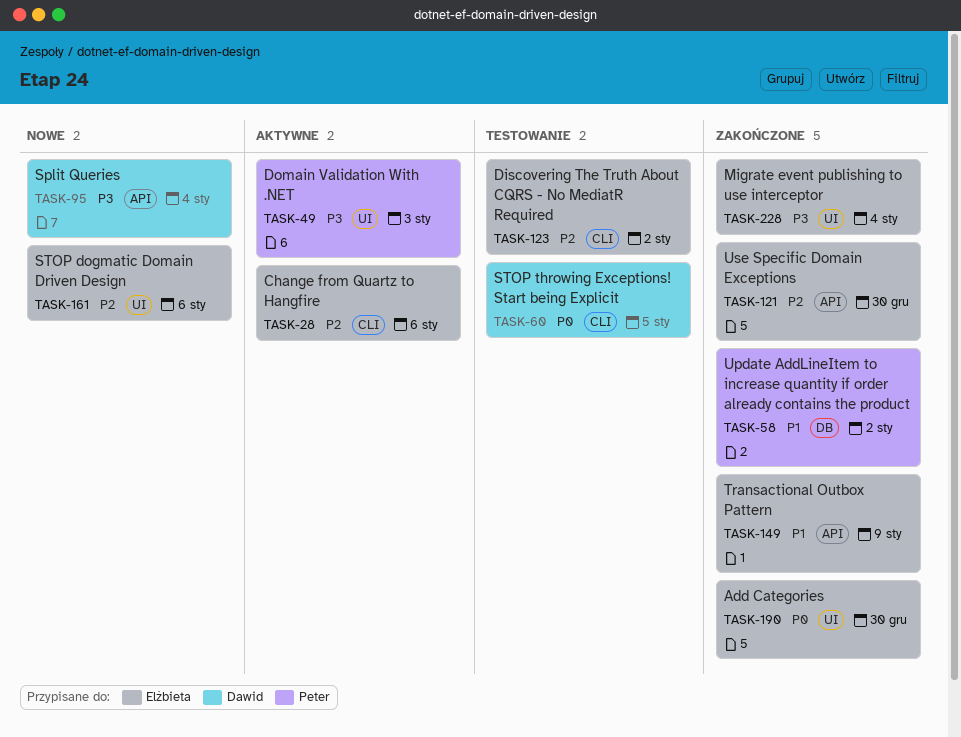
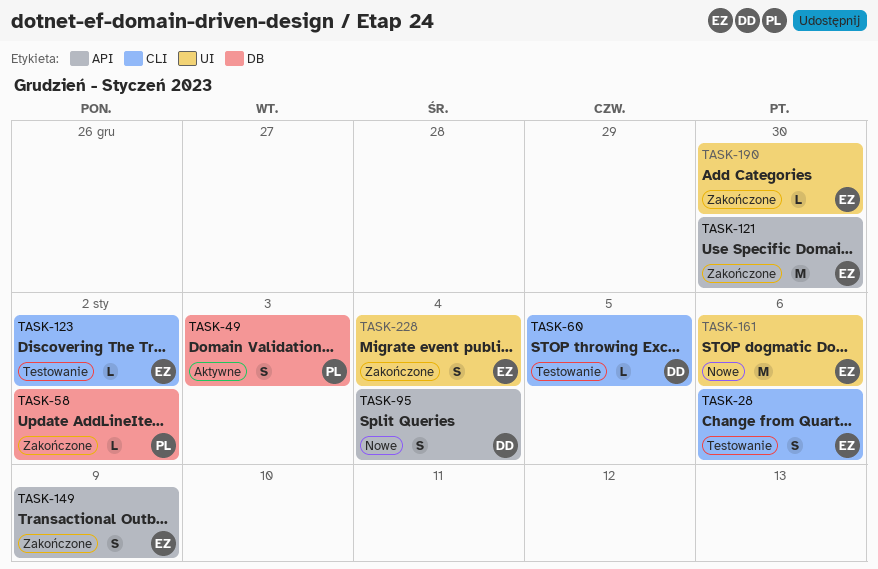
TASK-28, status: Aktywne -> Testowanie
TASK-49, label: UI -> DB

